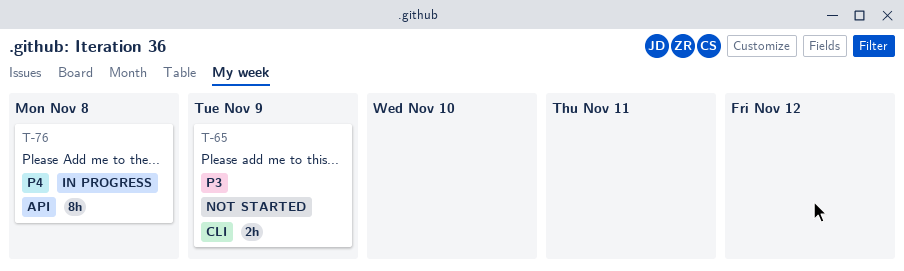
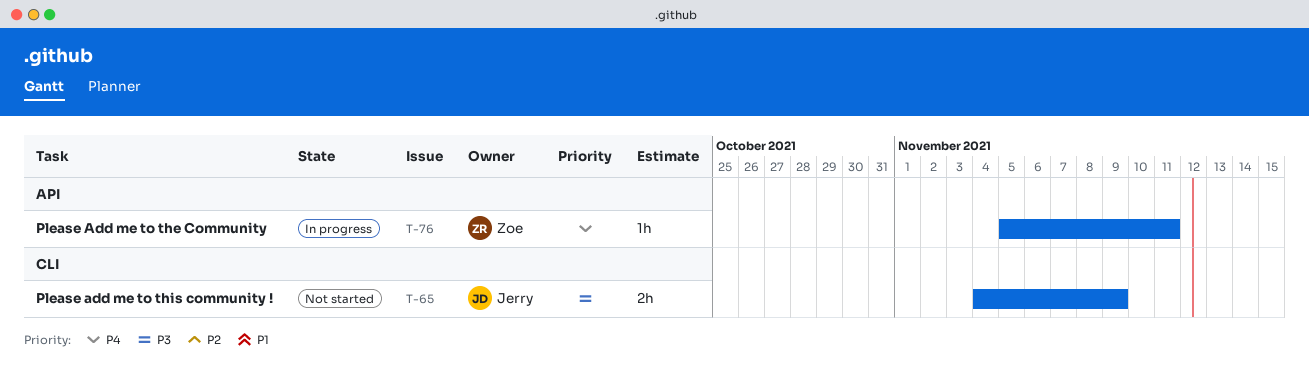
T-76, estimate: 8h -> 1h
T-76, due: Nov 8 -> Nov 11

